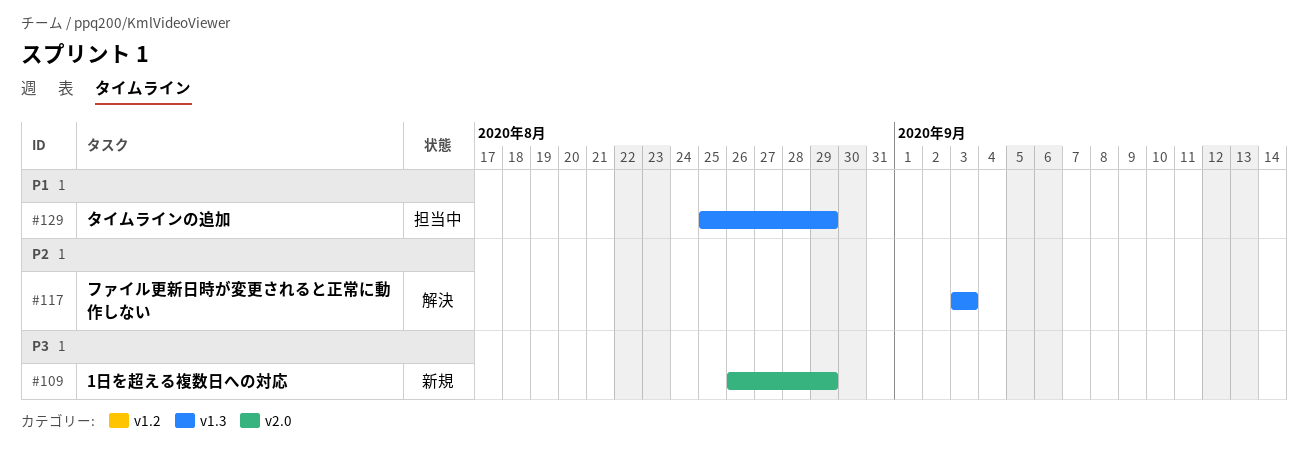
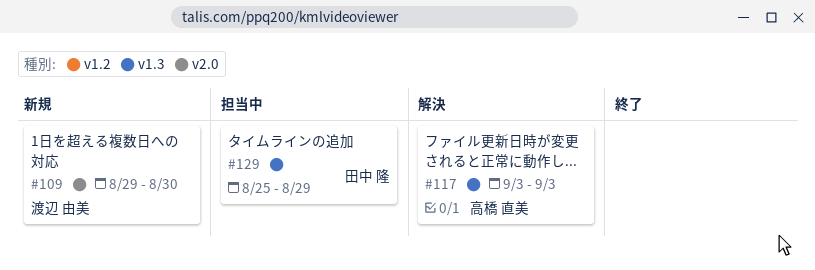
#109, start: Aug 26 -> Aug 29
#109, due: Aug 29 -> Aug 30

